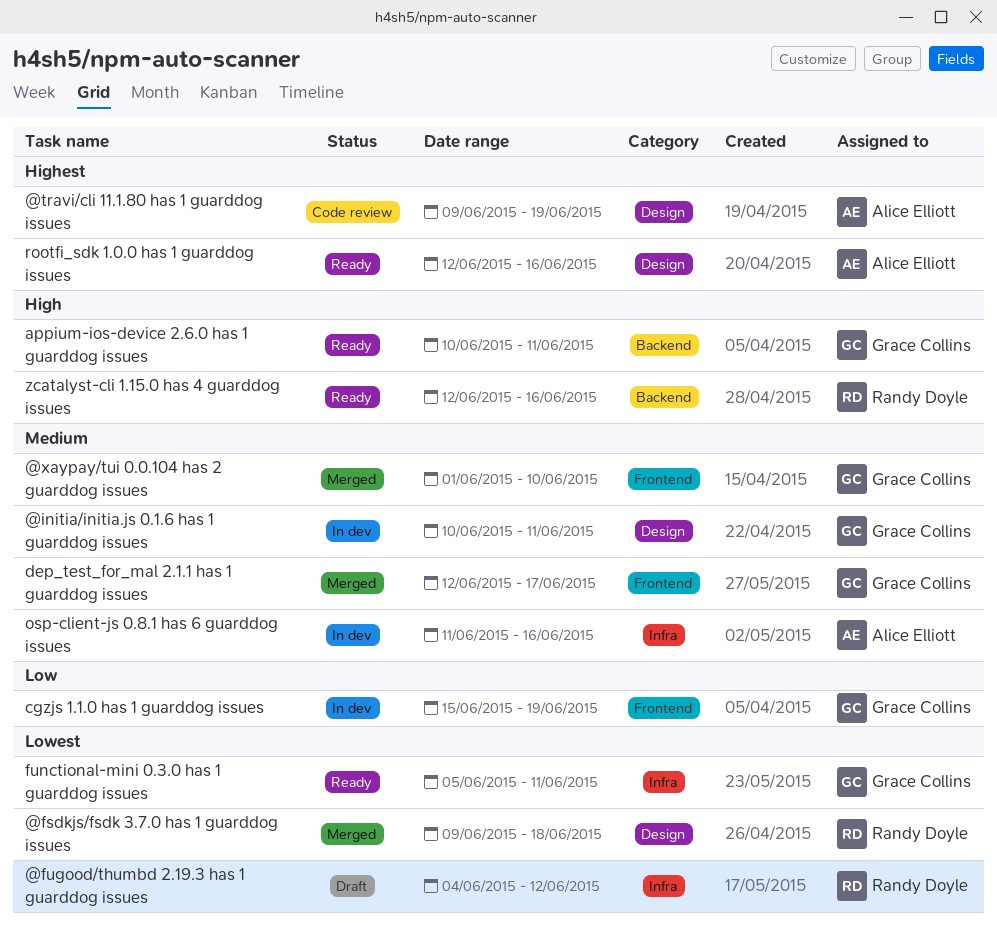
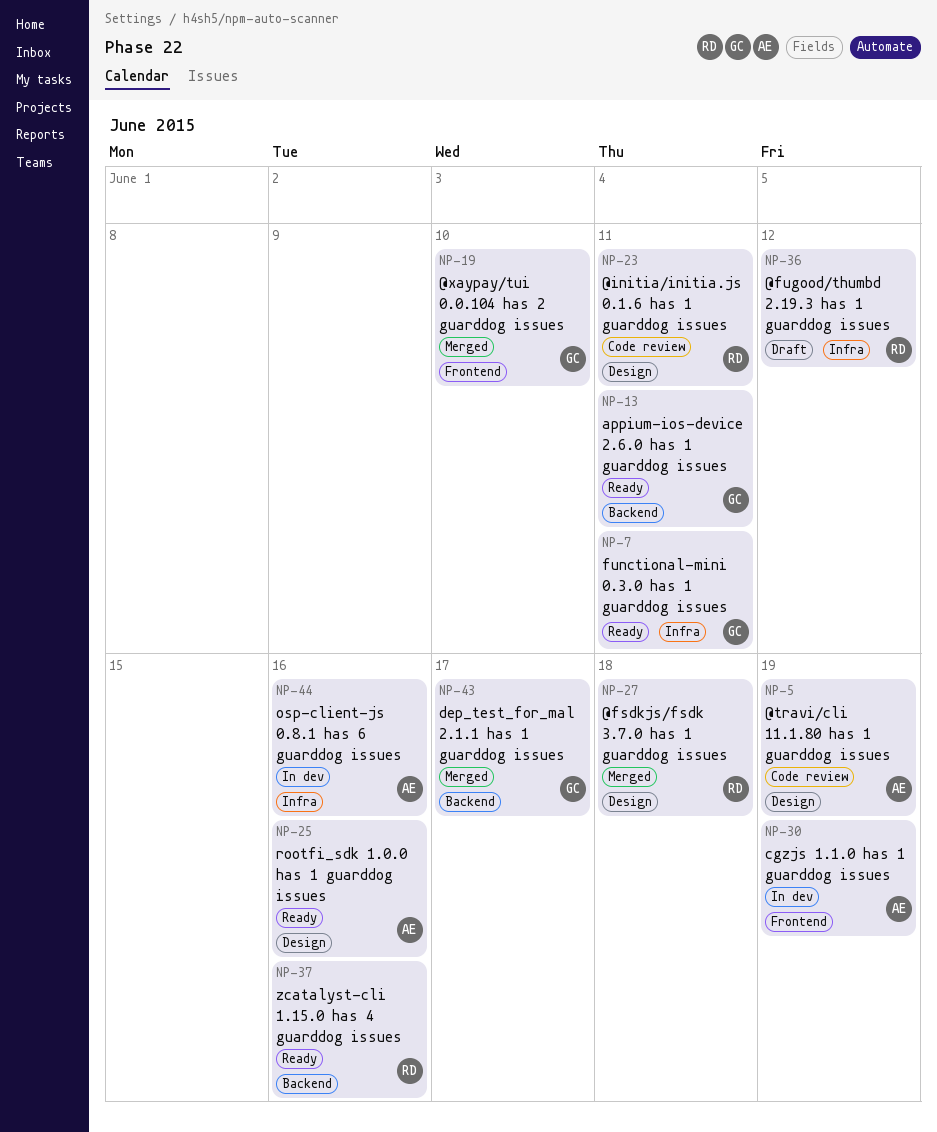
@initia/initia.js 0.1.6 has 1 guarddog issues, status: In dev -> Code review
@initia/initia.js 0.1.6 has 1 guarddog issues, owner: Grace Collins -> Randy Doyle
cgzjs 1.1.0 has 1 guarddog issues, owner: Grace Collins -> Alice Elliott
dep_test_for_mal 2.1.1 has 1 guarddog issues, label: Frontend -> Backend

